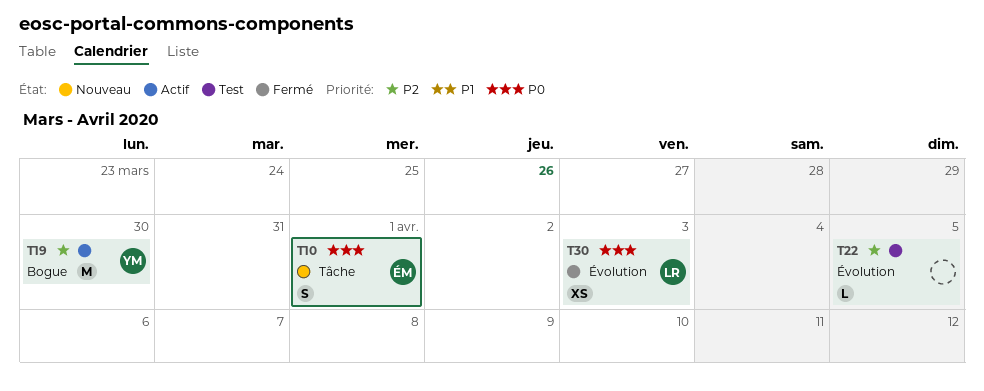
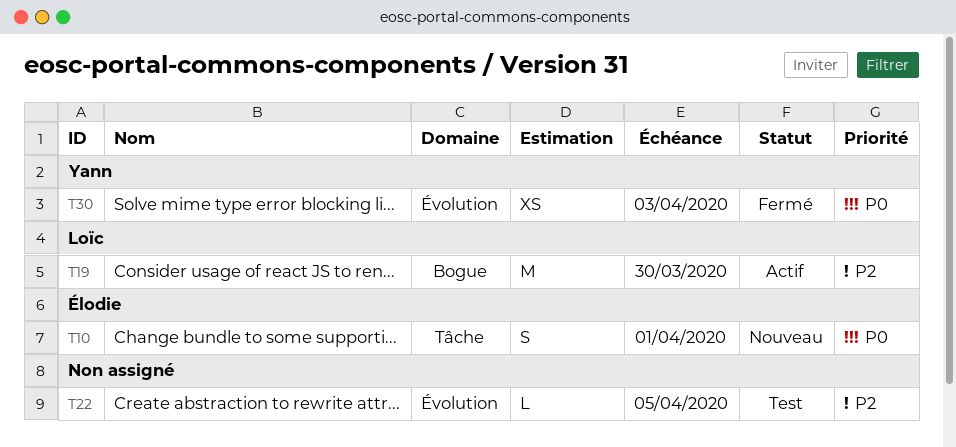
T19, owner: Yann -> Loïc
T30, owner: Loïc -> Yann

